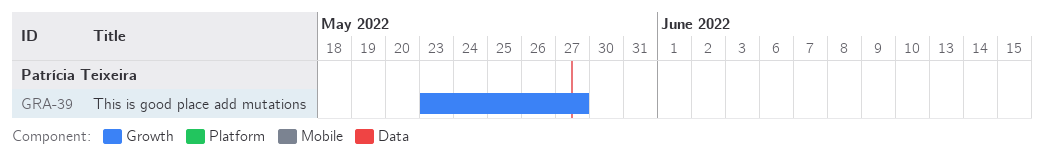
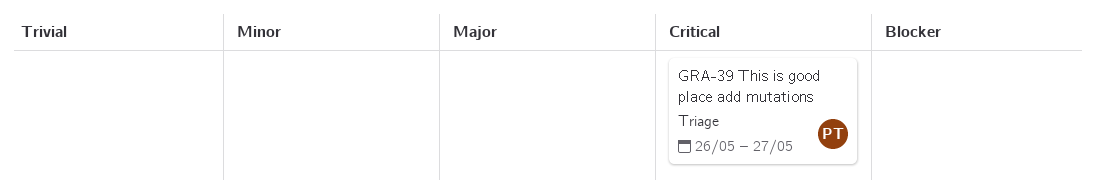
GRA-39, start: May 23 -> May 26

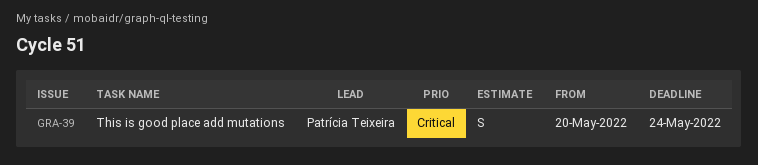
GRA-39, start: May 26 -> May 20
GRA-39, due: May 27 -> May 24

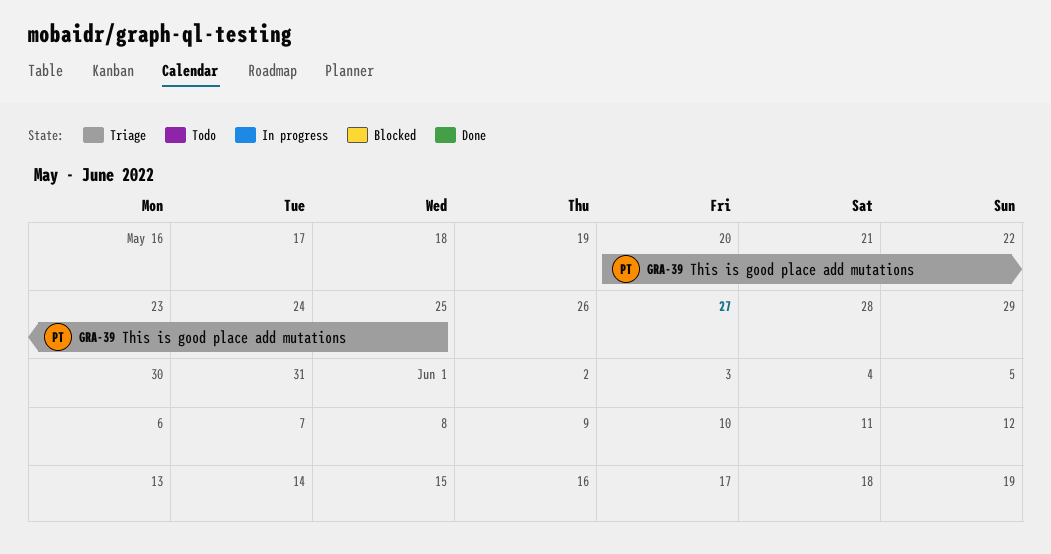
GRA-39, due: May 24 -> May 25

